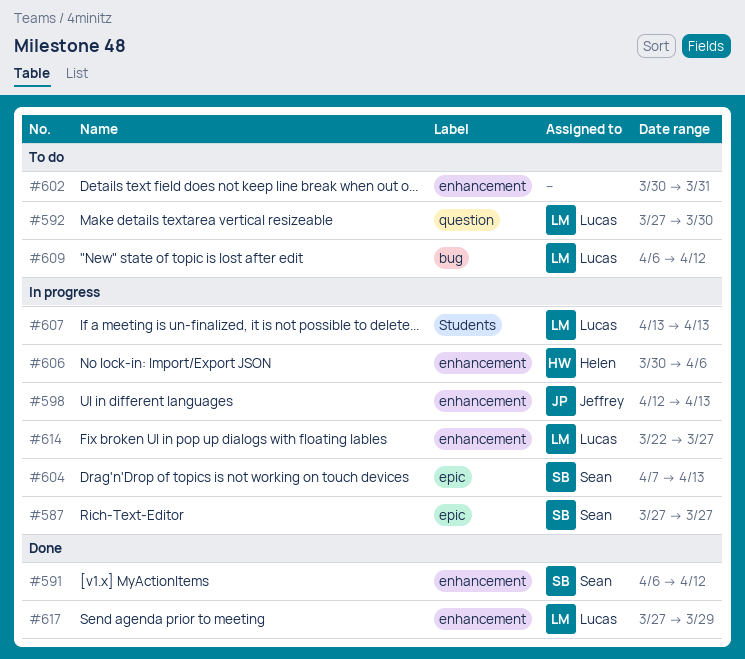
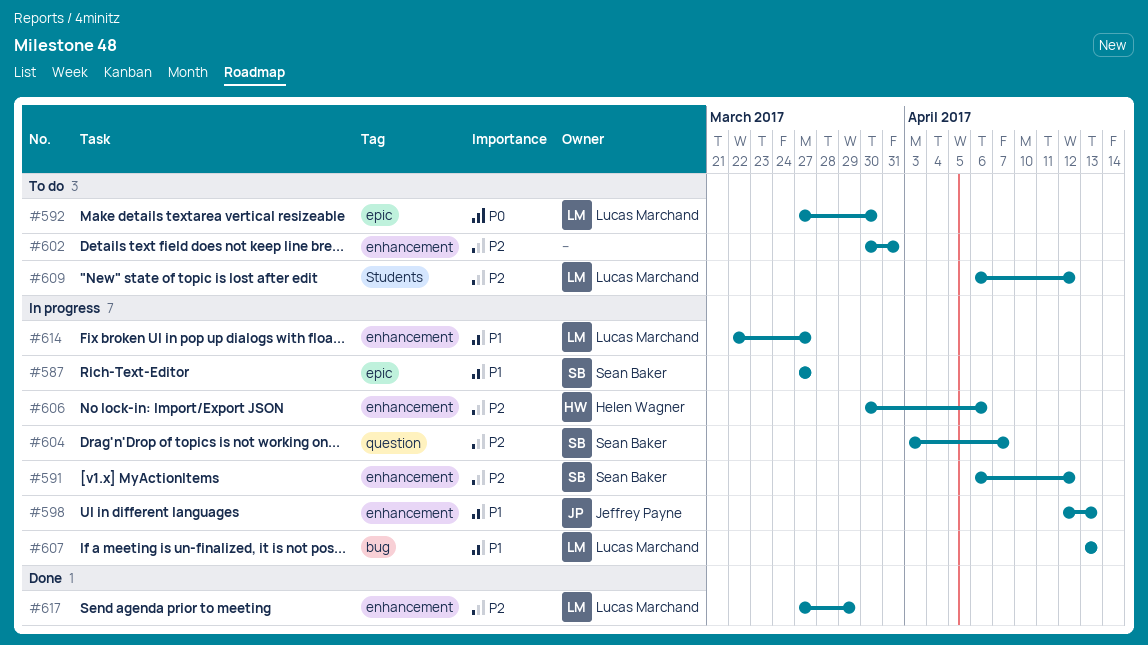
#591, status: Done -> In progress
#592, label: question -> epic
#604, label: epic -> question
#604, start: Apr 7 -> Apr 3
#604, due: Apr 13 -> Apr 7
#607, label: Students -> bug
#609, label: bug -> Students

